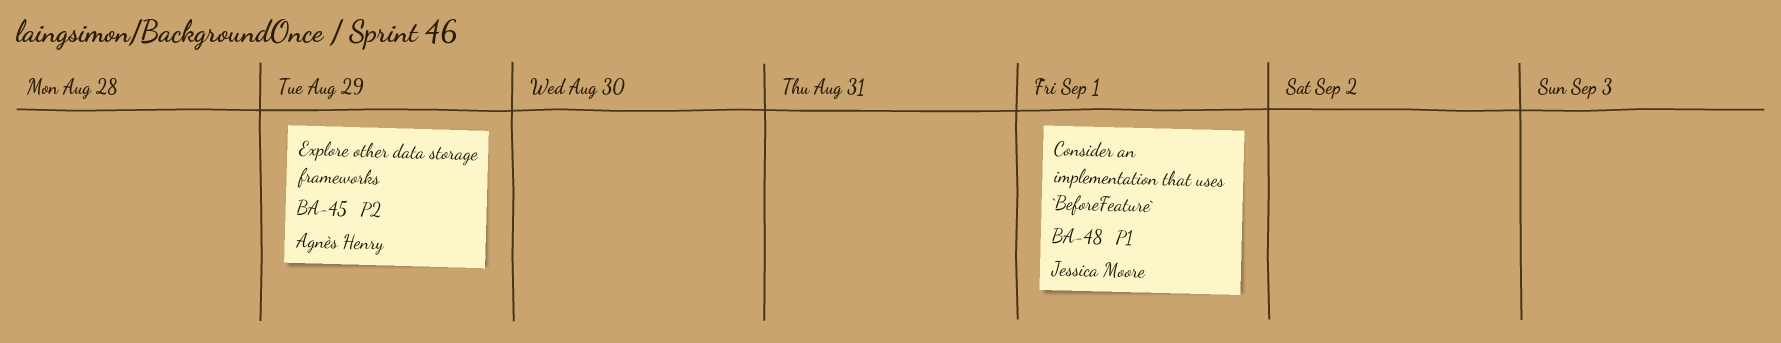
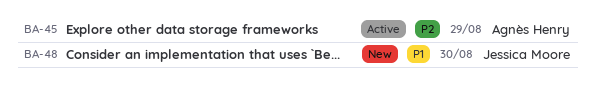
BA-48, due: Sep 1 -> Aug 30

